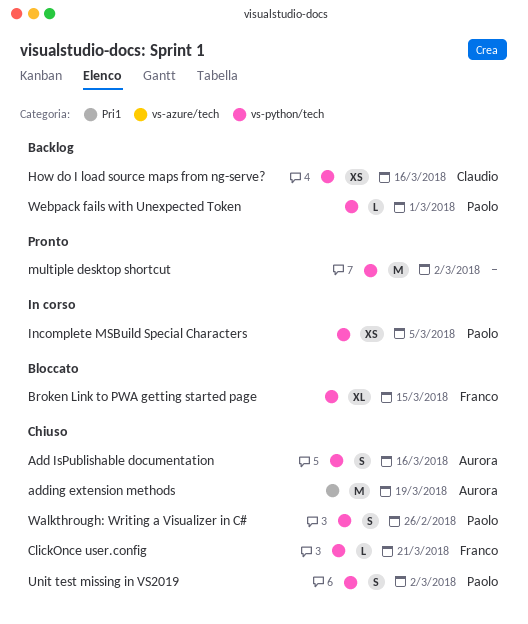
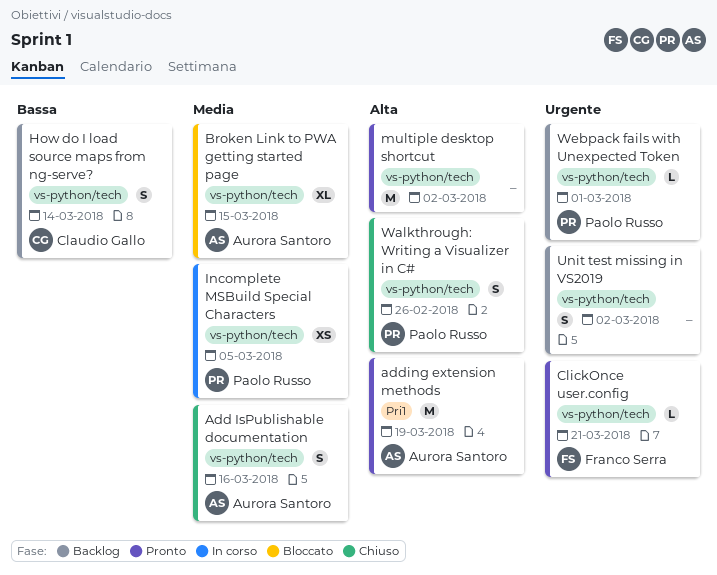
adding extension methods, status: Chiuso -> Pronto
Broken Link to PWA getting started page, owner: Franco Serra -> Aurora Santoro
ClickOnce user.config, status: Chiuso -> Pronto
How do I load source maps from ng-serve?, estimate: XS -> S
How do I load source maps from ng-serve?, due: Mar 16 -> Mar 14
Unit test missing in VS2019, status: Chiuso -> Backlog
Unit test missing in VS2019, owner: Paolo Russo -> none

